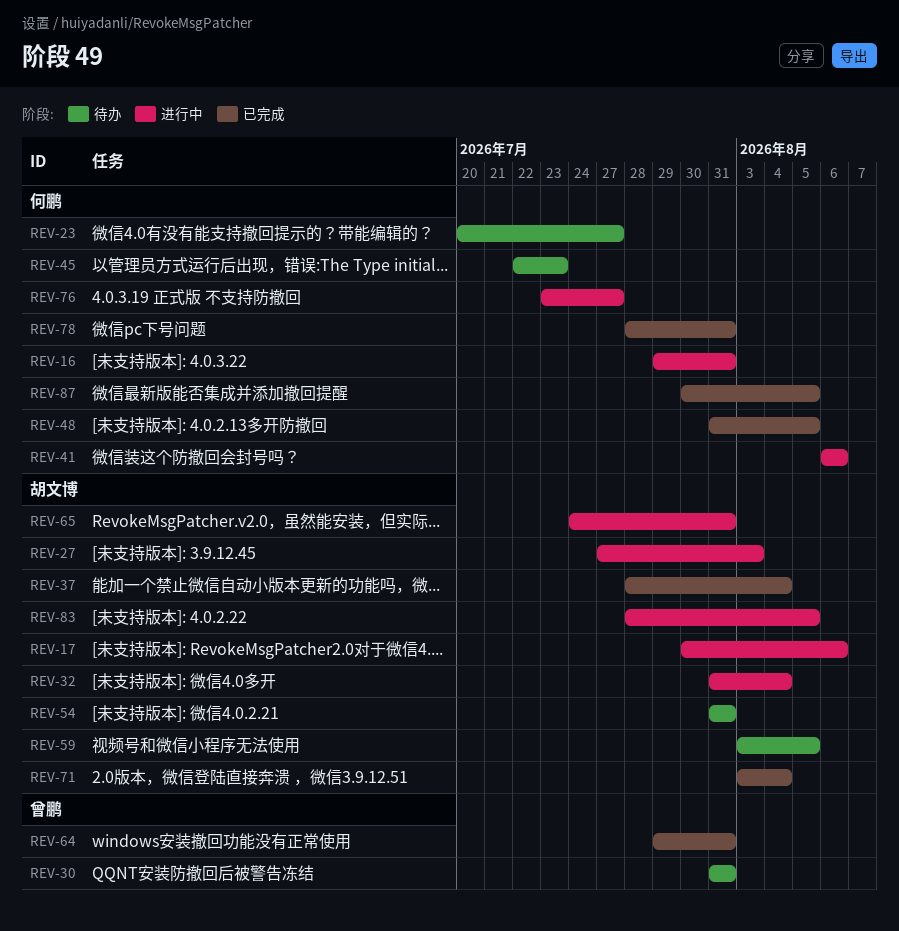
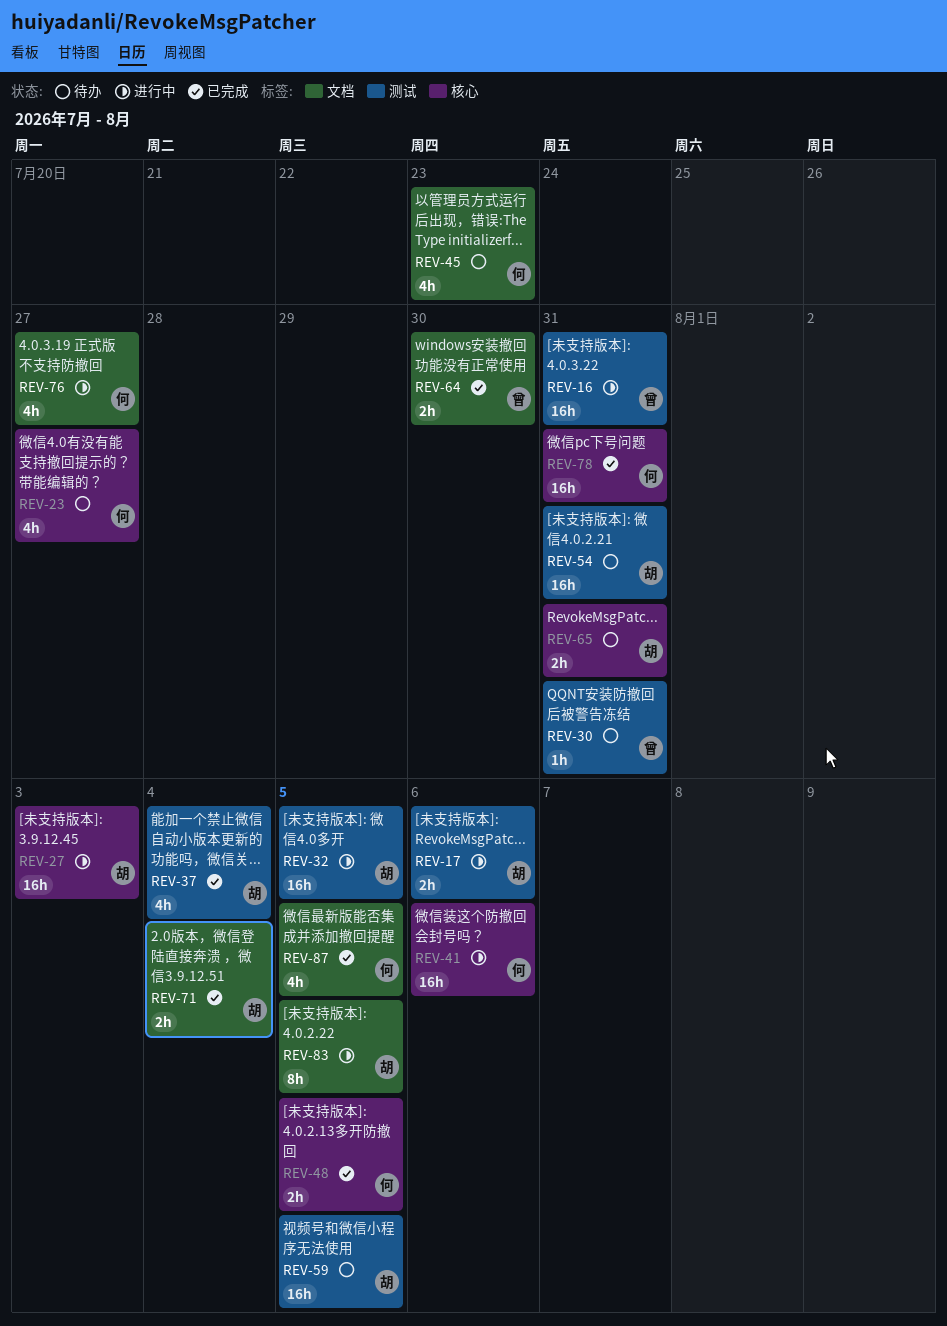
REV-16, owner: 何鹏 -> 曾鹏
REV-32, due: Aug 4 -> Aug 5
REV-64, due: Jul 31 -> Jul 30
REV-65, status: 进行中 -> 待办

